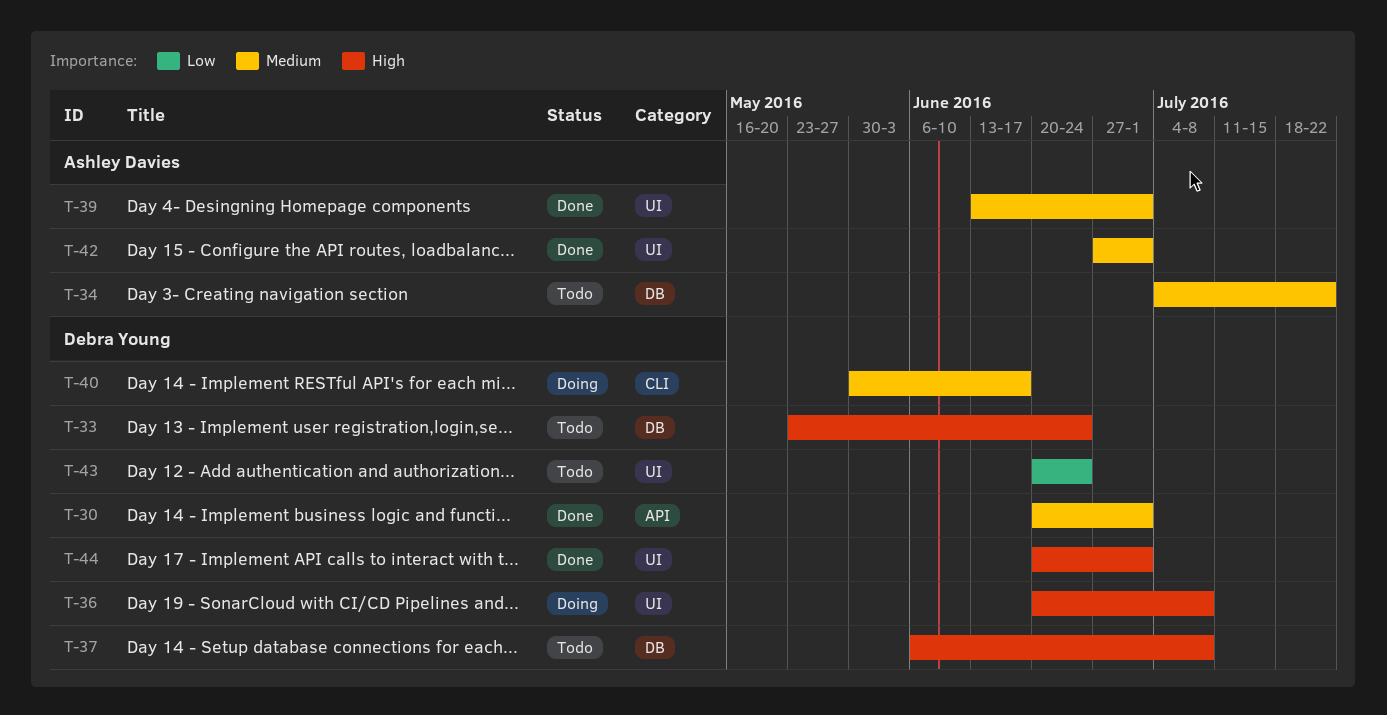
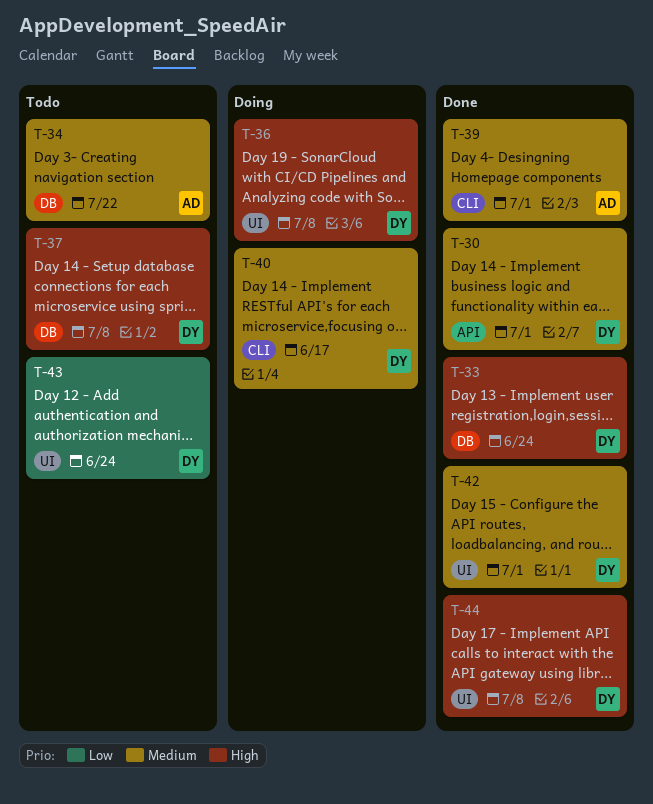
T-33, status: Todo -> Done
T-39, label: UI -> CLI
T-42, owner: Ashley Davies -> Debra Young
T-44, due: Jul 1 -> Jul 8

